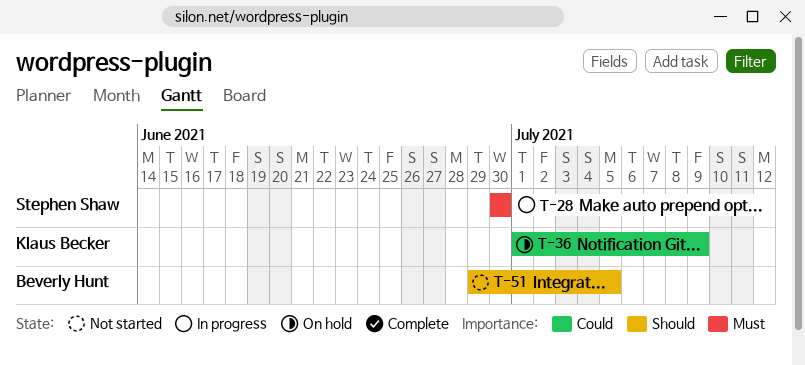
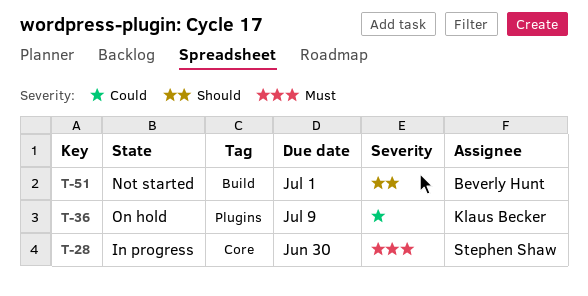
T-51, due: Jul 5 -> Jul 1

